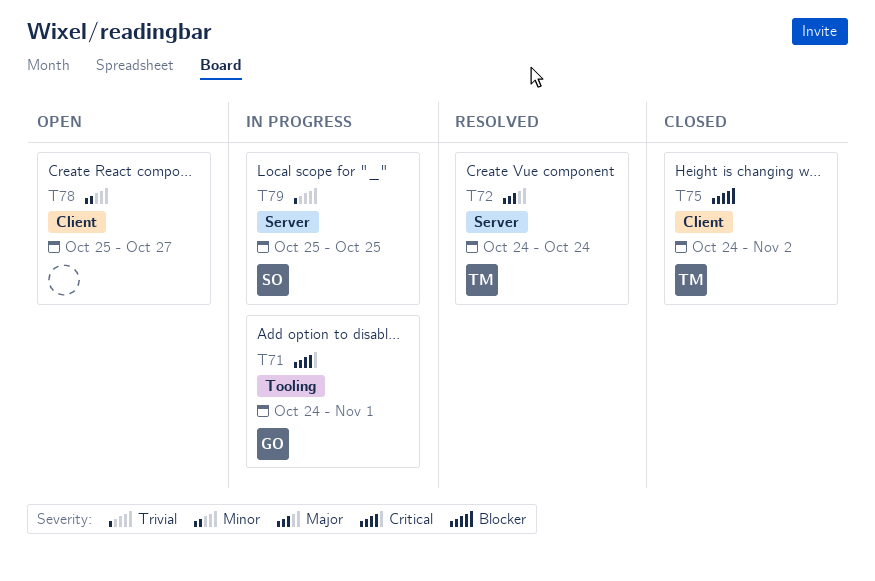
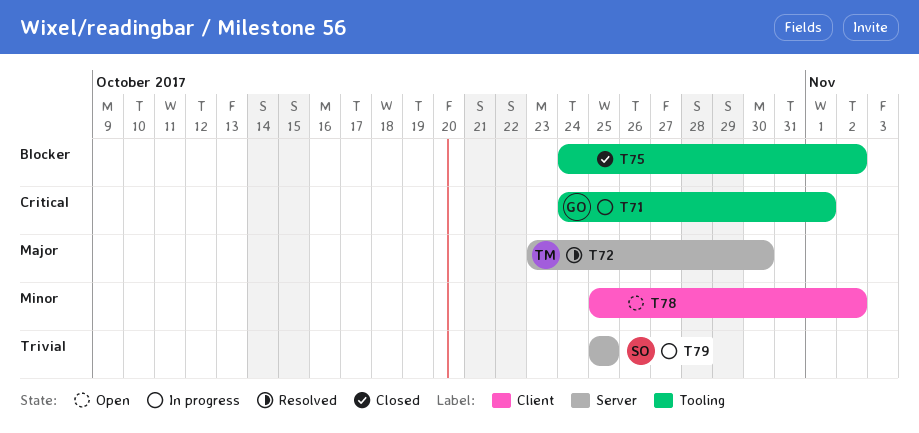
T72, start: Oct 24 -> Oct 23
T72, due: Oct 24 -> Oct 30
T75, owner: TM -> none
T75, label: Client -> Tooling
T78, due: Oct 27 -> Nov 2

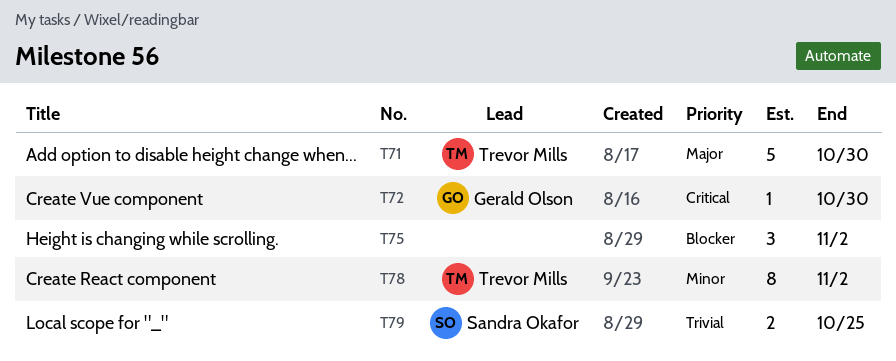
T71, owner: Gerald Olson -> Trevor Mills
T71, priority: Critical -> Major
T71, due: Nov 1 -> Oct 30
T72, owner: Trevor Mills -> Gerald Olson
T72, priority: Major -> Critical
T78, owner: none -> Trevor Mills

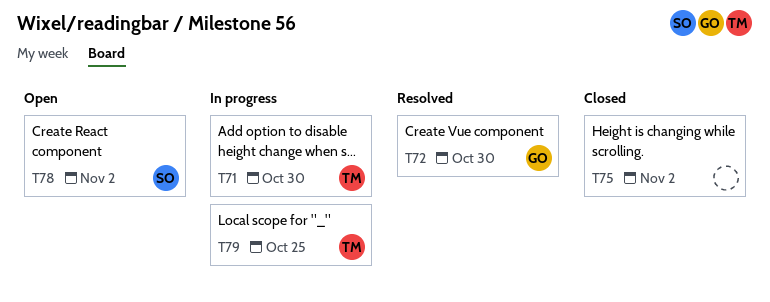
T78, owner: Trevor Mills -> Sandra Okafor
T79, owner: Sandra Okafor -> Trevor Mills

